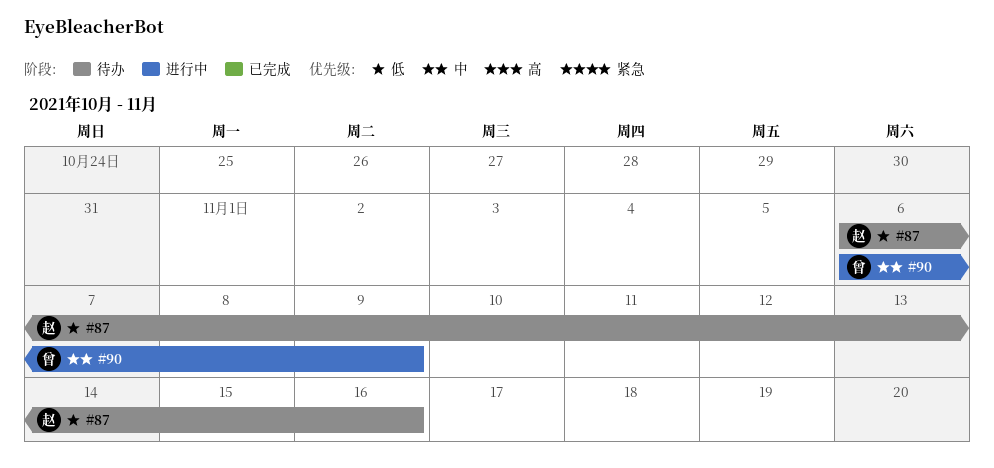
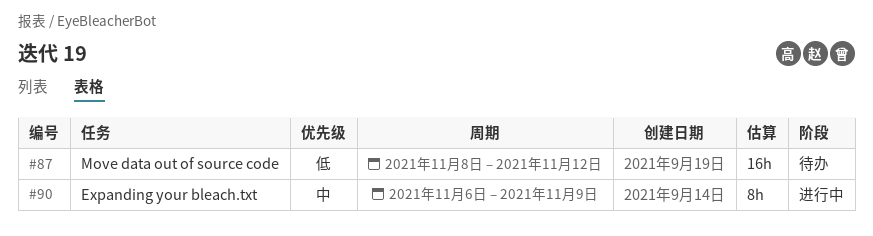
#87, start: Nov 6 -> Nov 8
#87, due: Nov 16 -> Nov 12

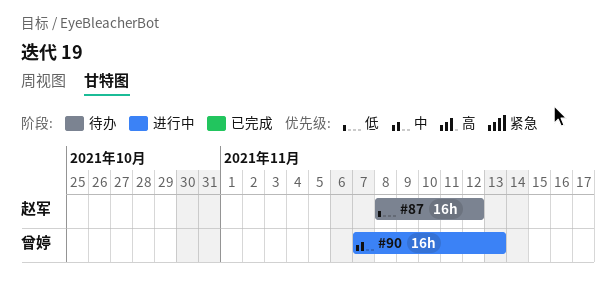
#90, estimate: 8h -> 16h
#90, start: Nov 6 -> Nov 7
#90, due: Nov 9 -> Nov 13

